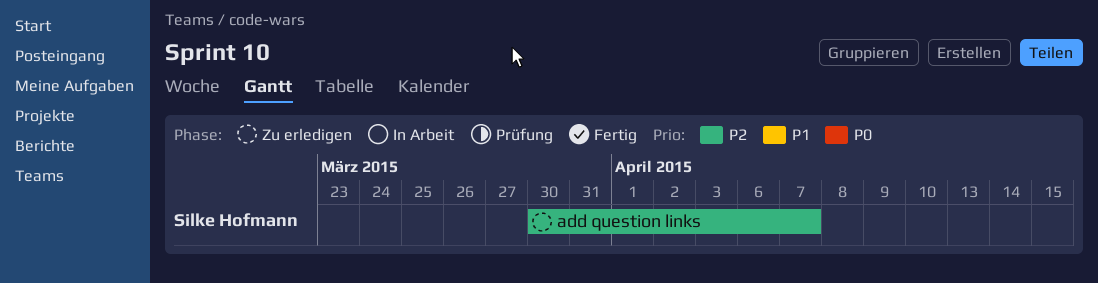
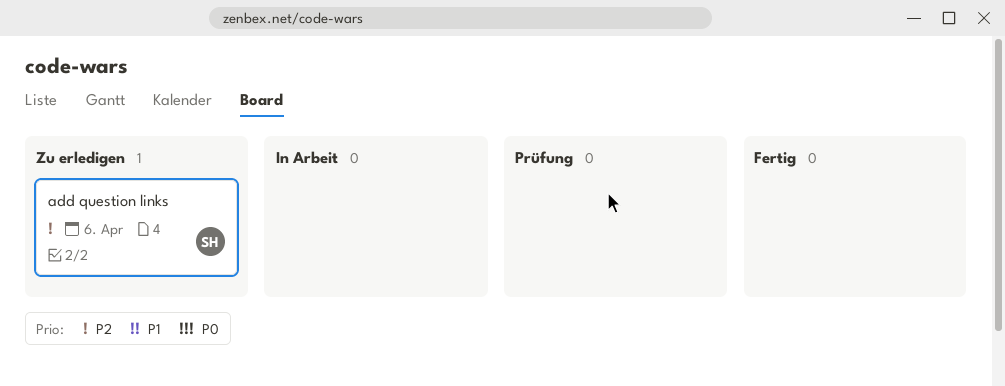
add question links, due: Apr 7 -> Apr 6

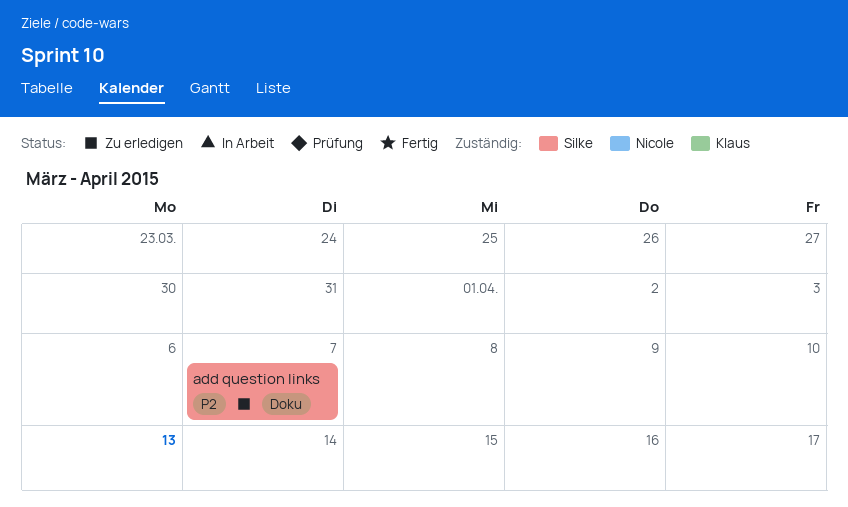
add question links, due: Apr 6 -> Apr 7

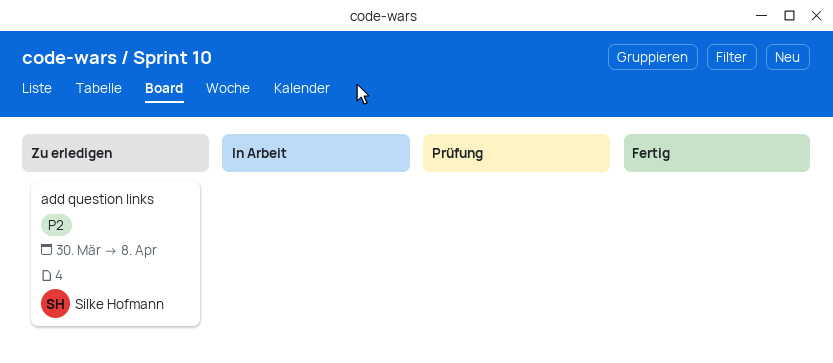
add question links, due: Apr 7 -> Apr 8

